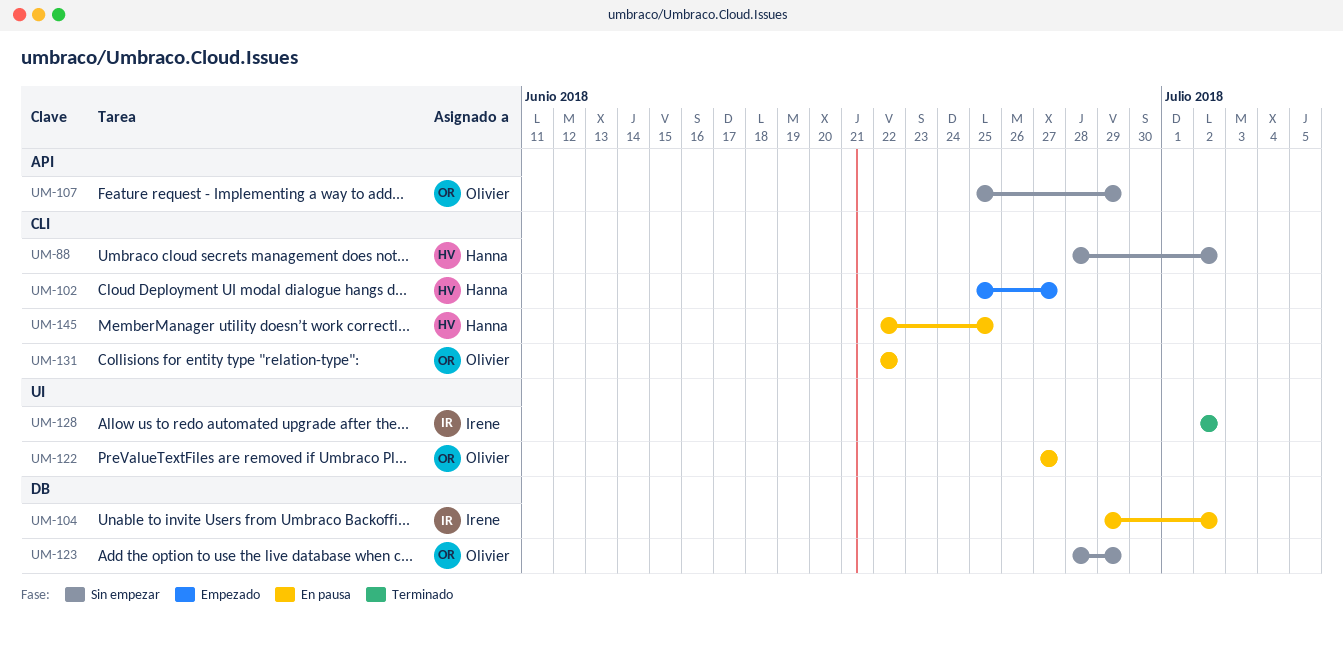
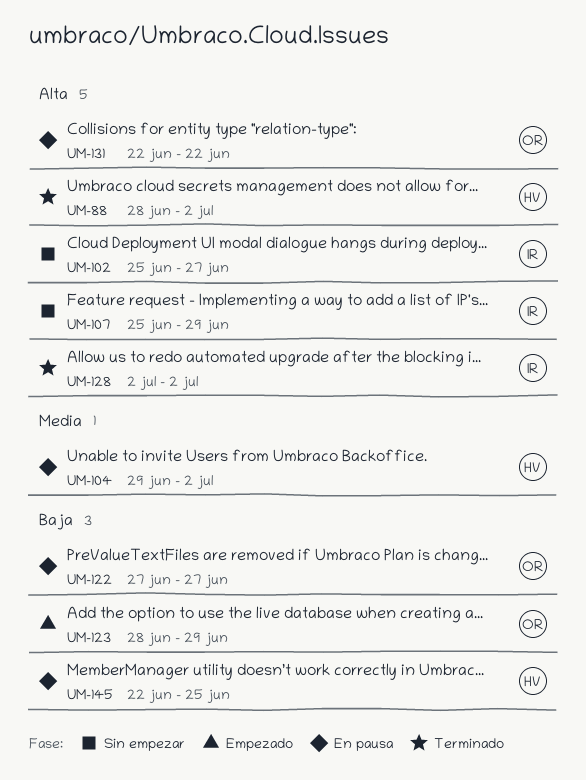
UM-88, status: Sin empezar -> Terminado
UM-102, status: Empezado -> Sin empezar
UM-102, owner: Hanna -> Irene
UM-104, owner: Irene -> Hanna
UM-107, owner: Olivier -> Irene
UM-123, status: Sin empezar -> Empezado

